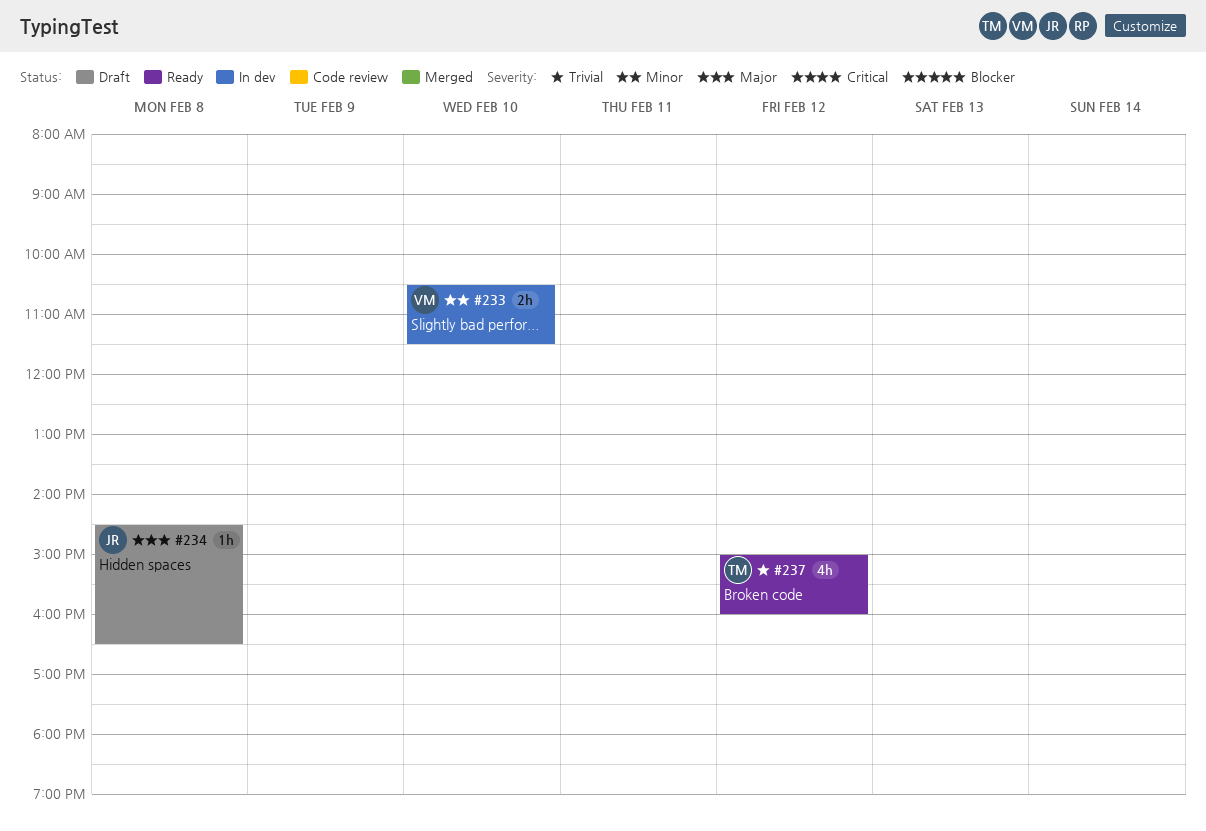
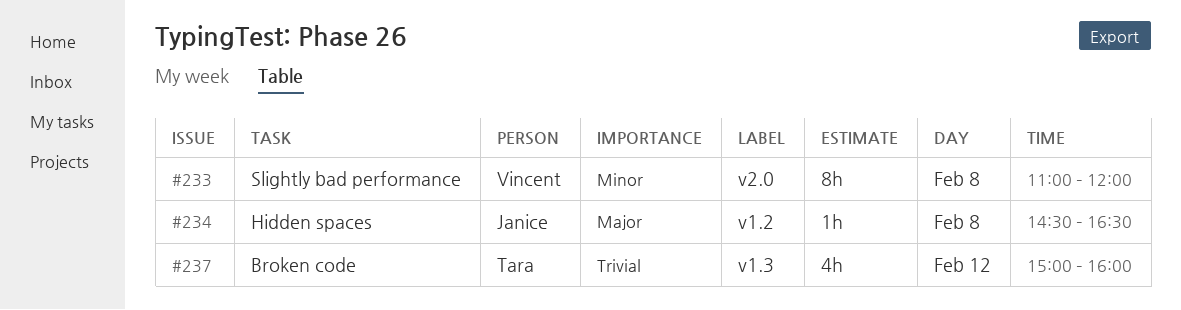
#233, estimate: 2h -> 8h
#233, day: Feb 10 -> Feb 8
#233, begins: 10:30 -> 11:00
#233, ends: 11:30 -> 12:00

